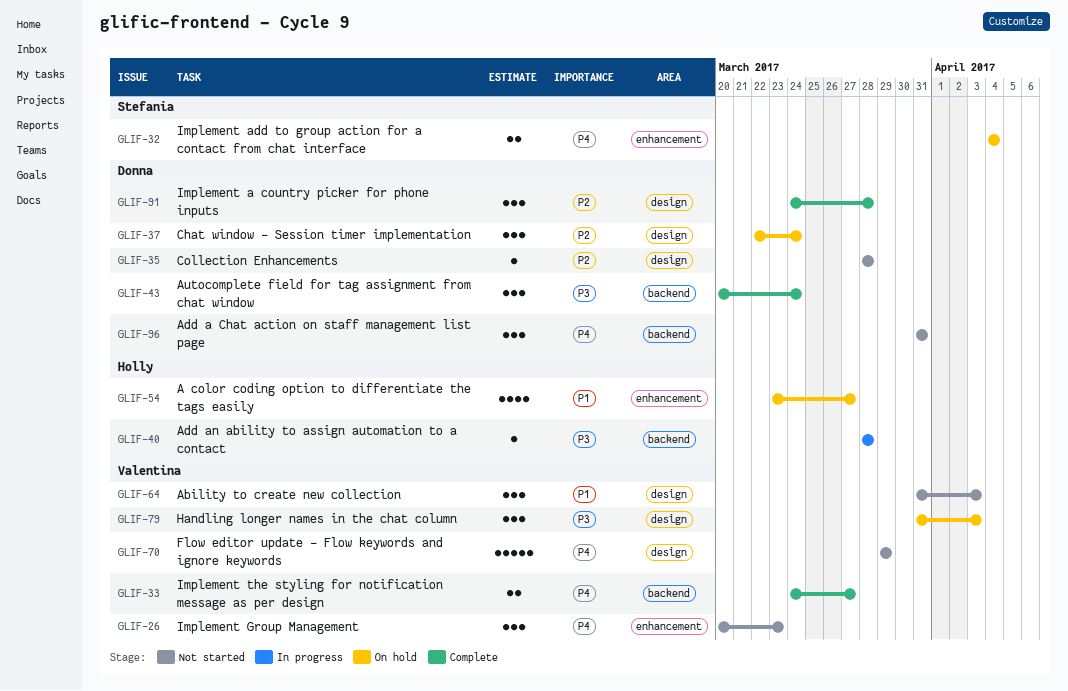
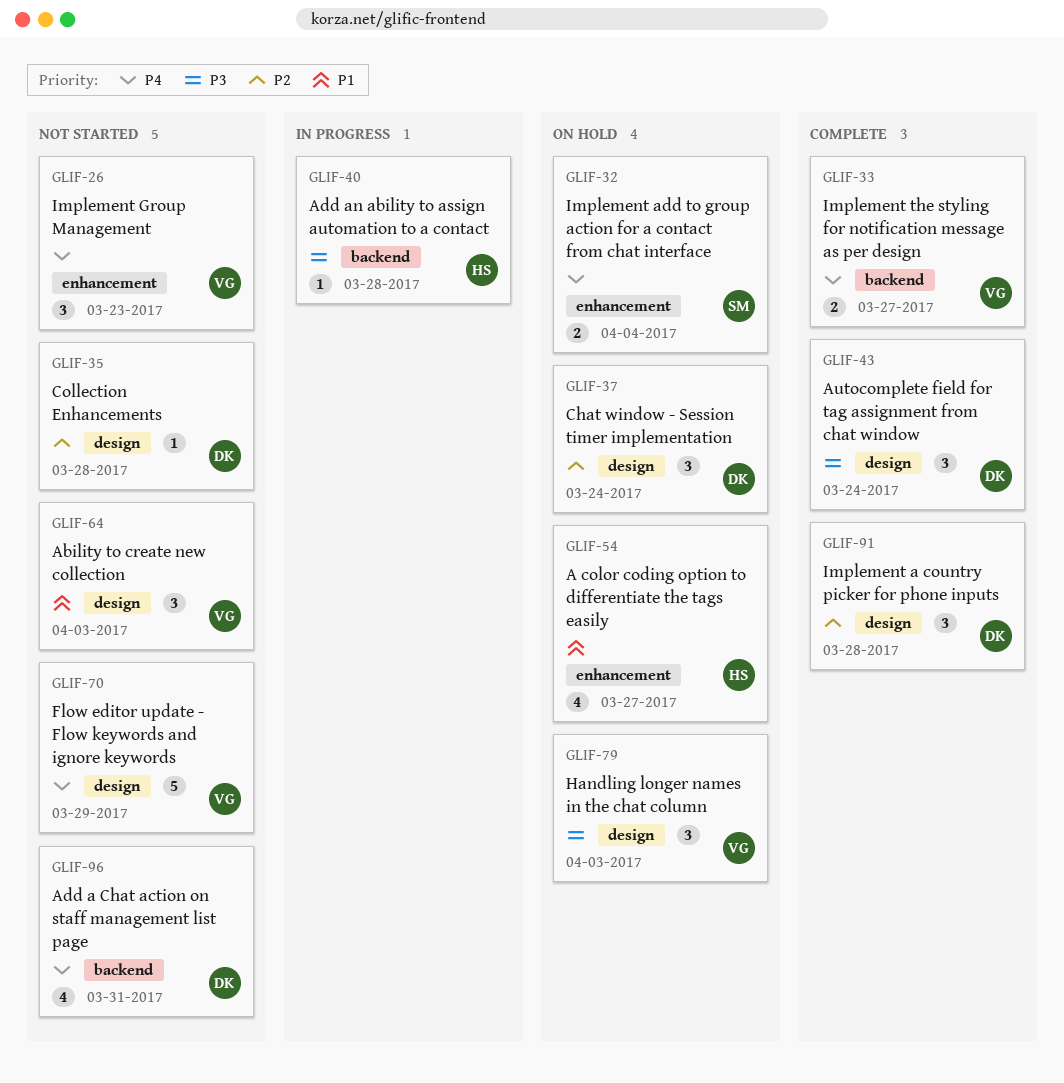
GLIF-43, label: backend -> design
GLIF-96, estimate: 3 -> 4

